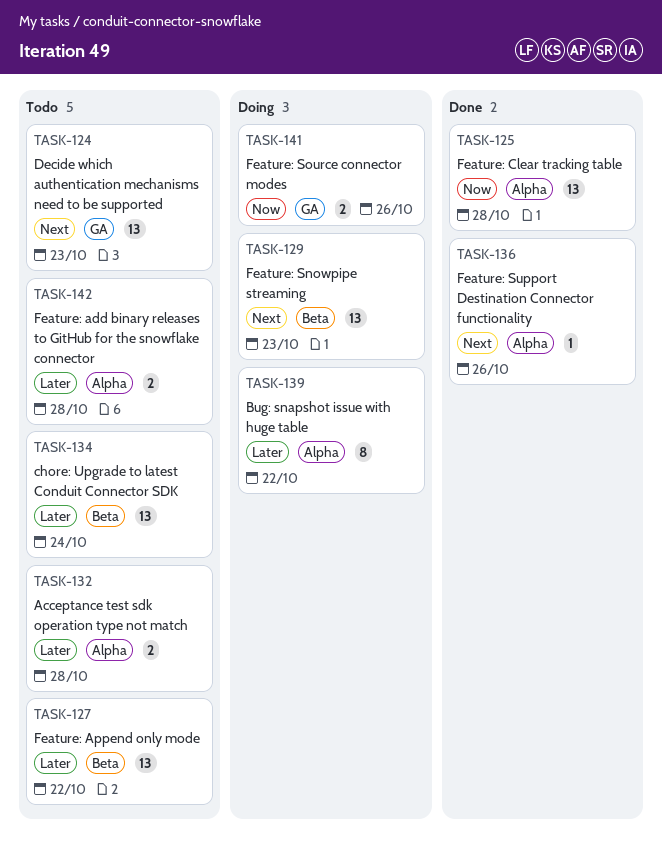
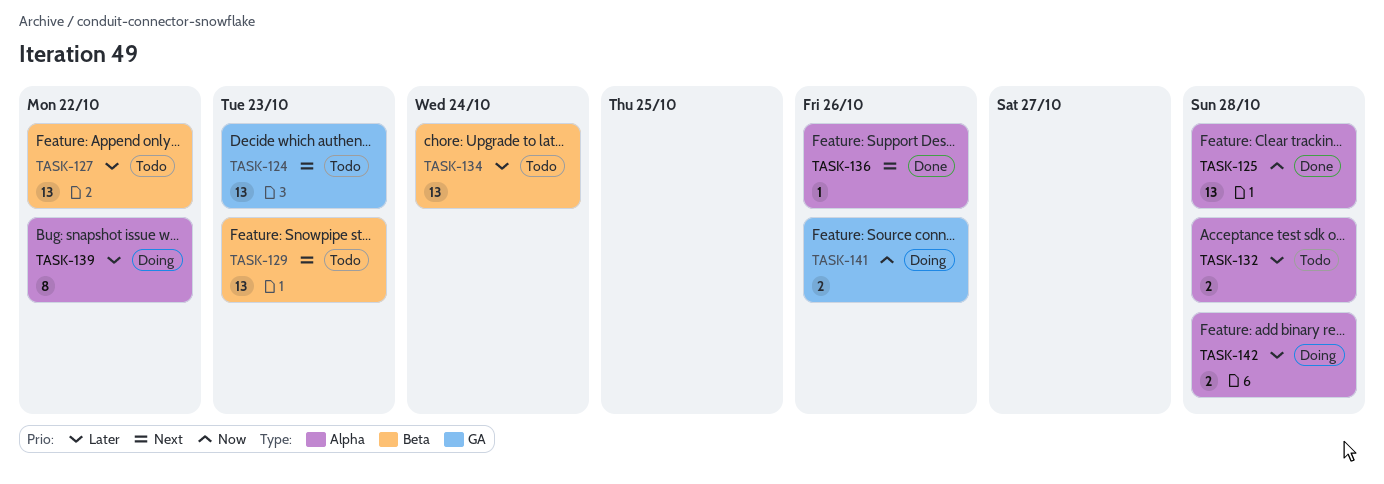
TASK-129, status: Doing -> Todo
TASK-142, status: Todo -> Doing

